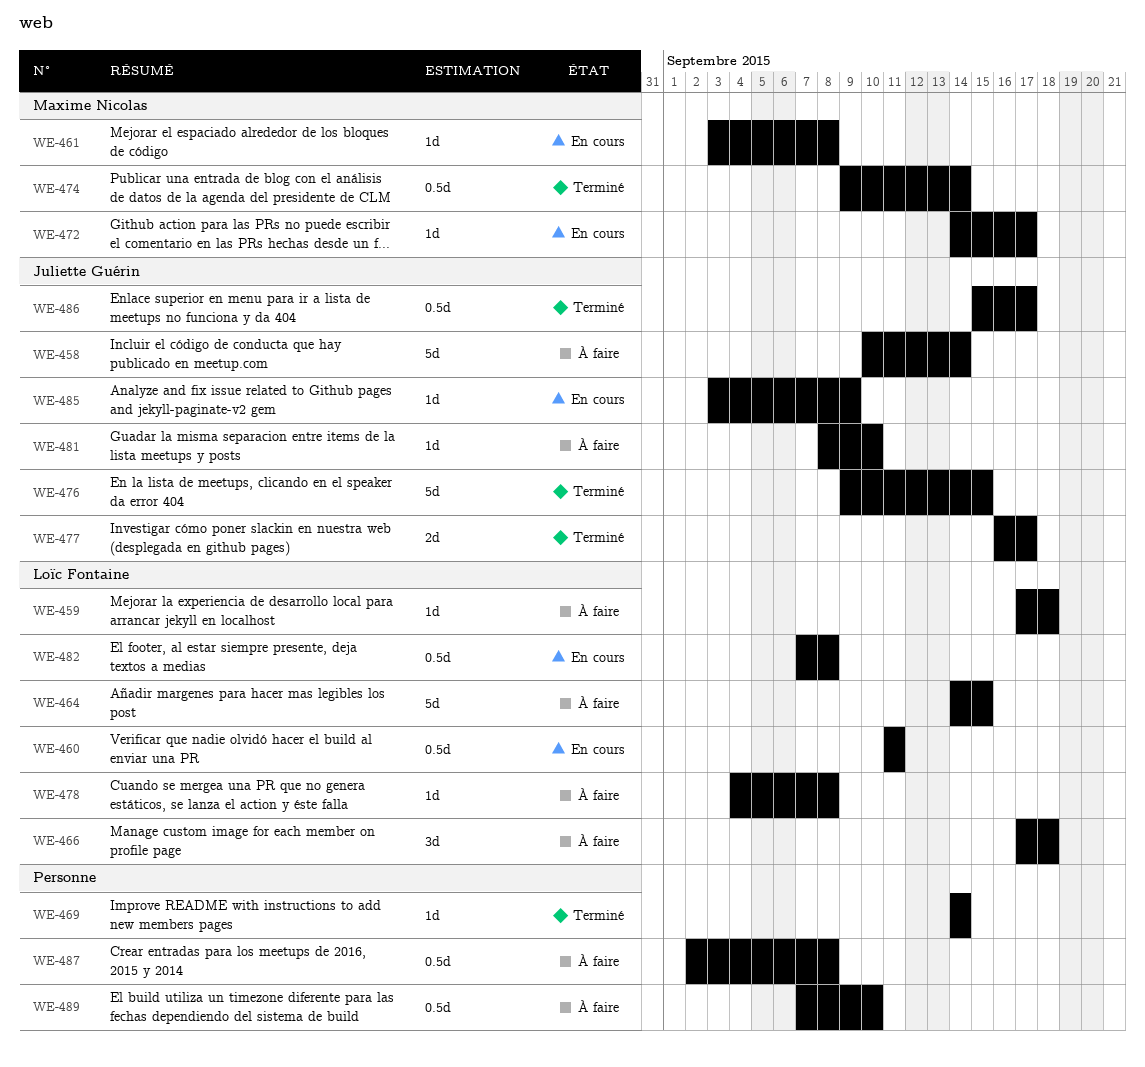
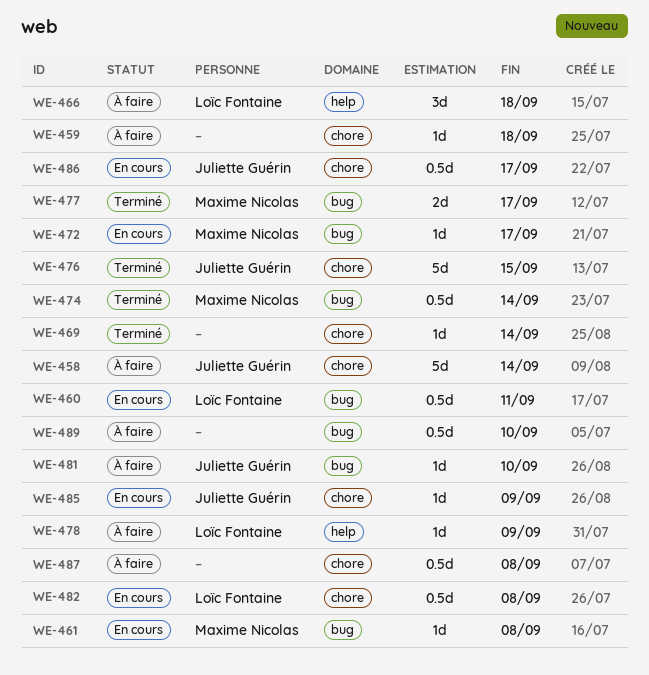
WE-459, owner: Loïc Fontaine -> none
WE-464: present -> none
WE-477, owner: Juliette Guérin -> Maxime Nicolas
WE-478, due: Sep 8 -> Sep 9
WE-486, status: Terminé -> En cours

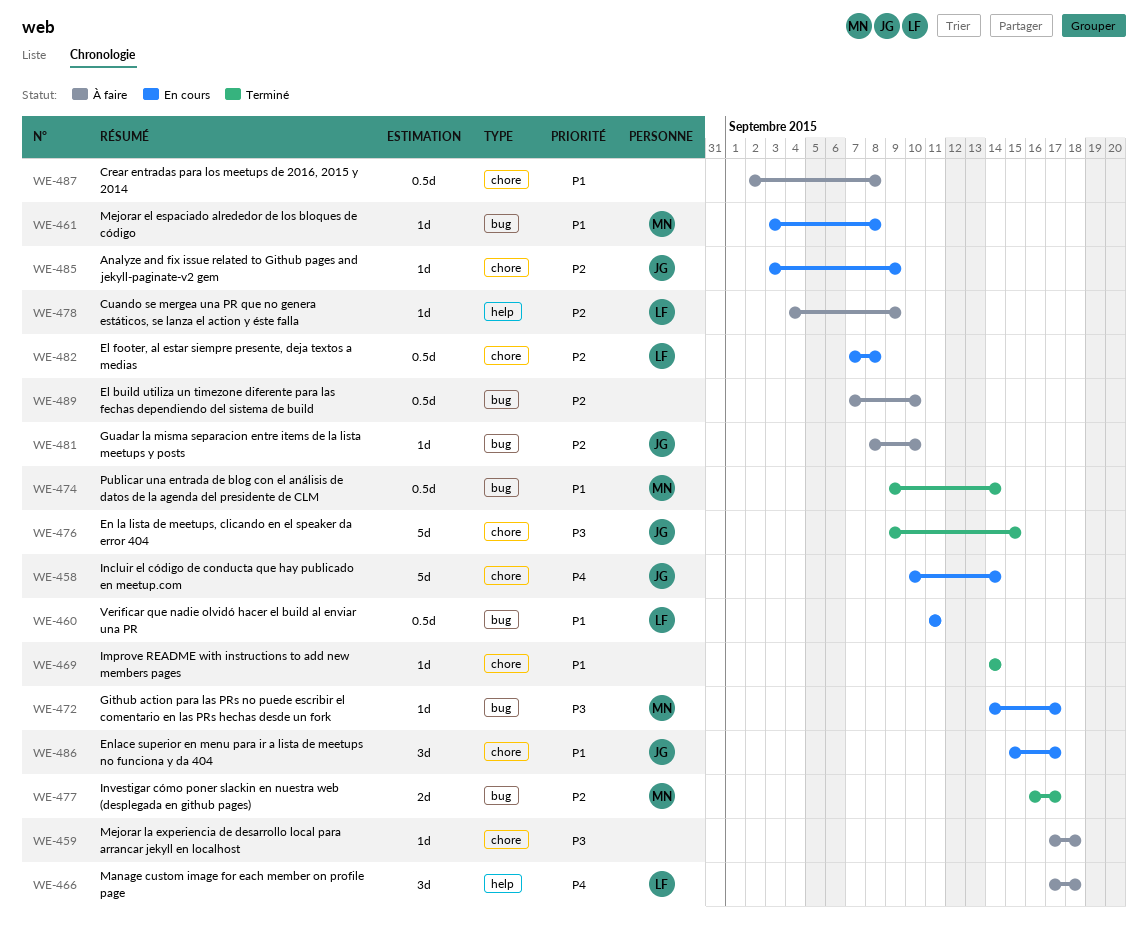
WE-458, status: À faire -> En cours
WE-486, estimate: 0.5d -> 3d

